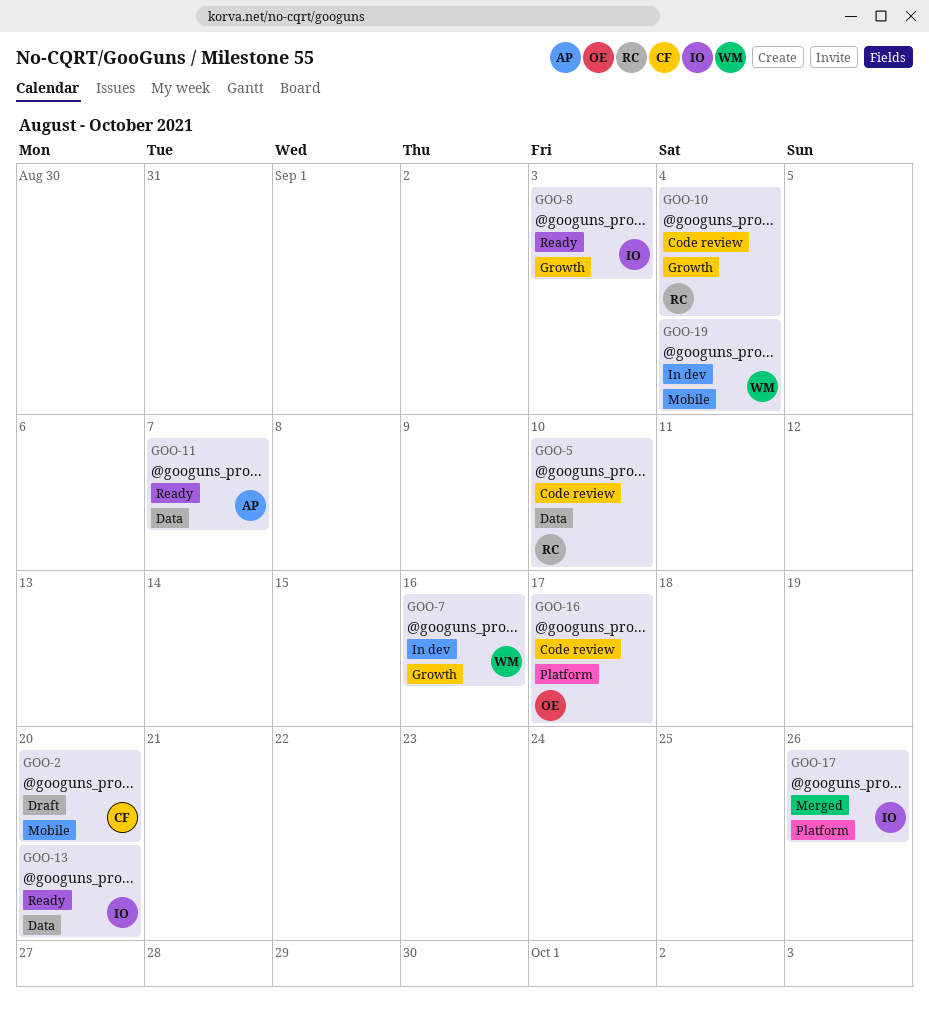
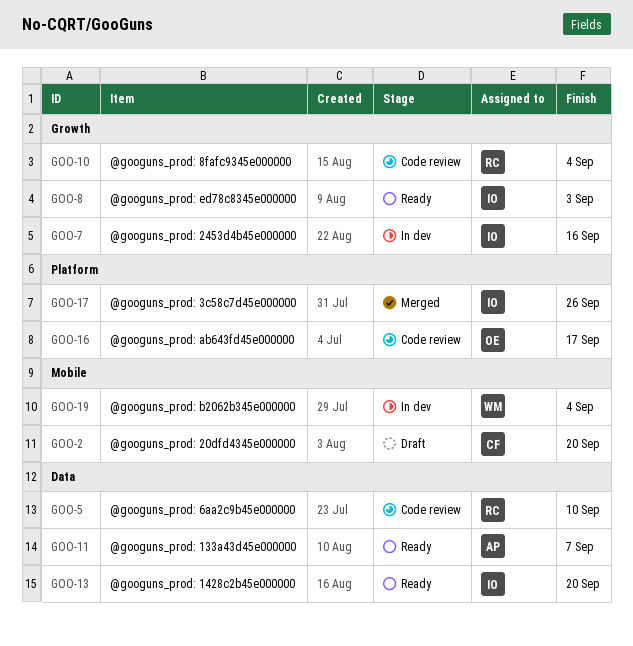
GOO-7, owner: WM -> IO

